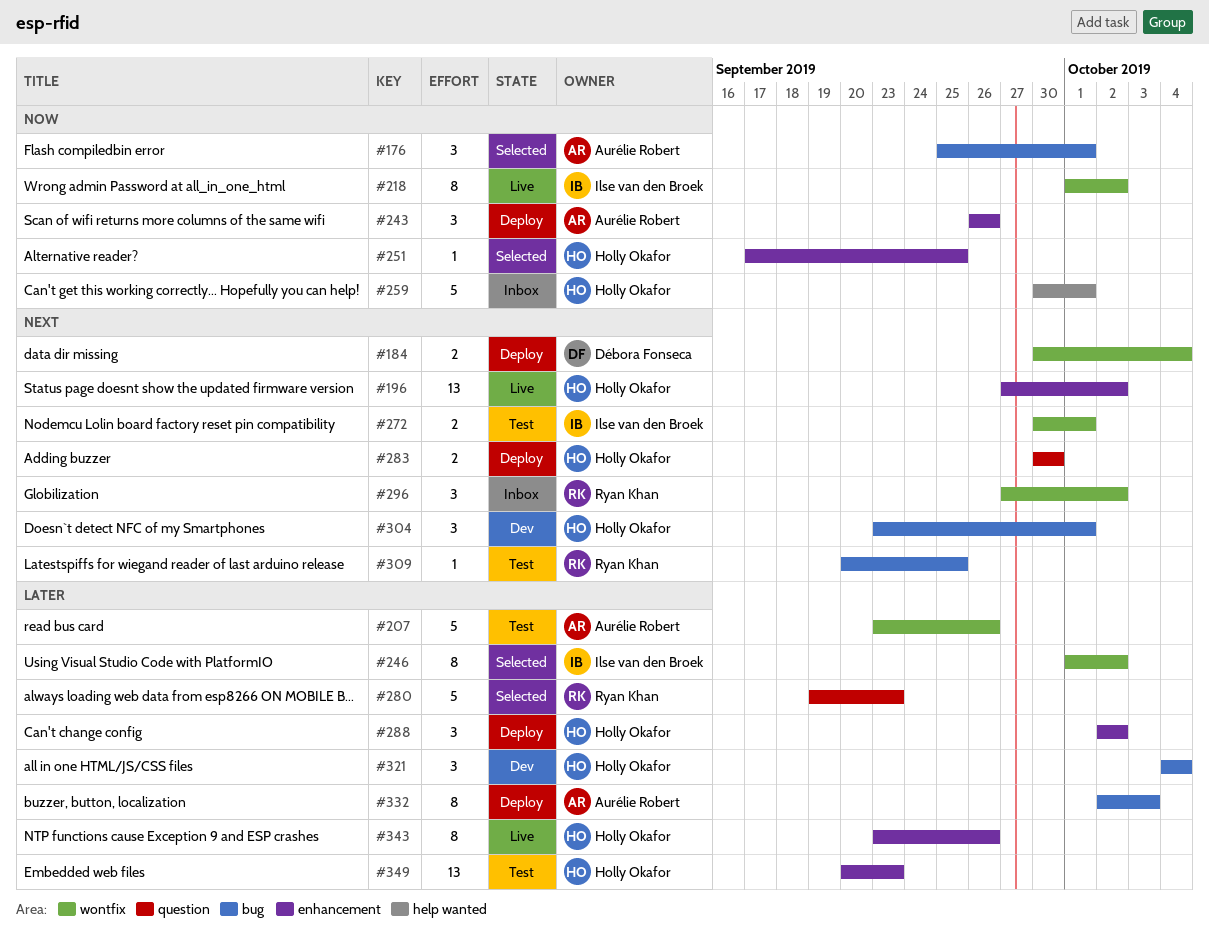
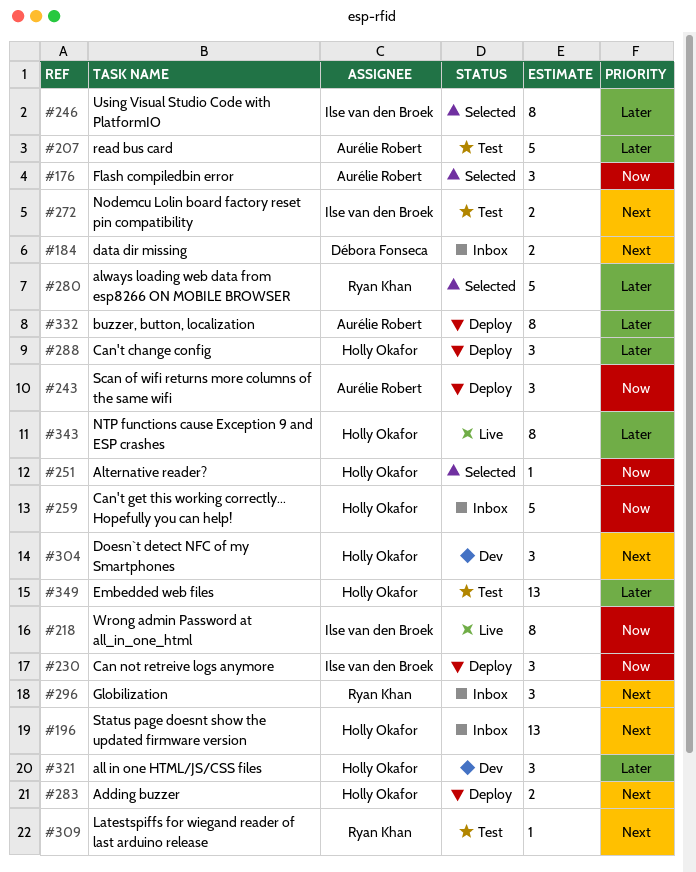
#184, status: Deploy -> Inbox
#196, status: Live -> Inbox
#230: none -> present

